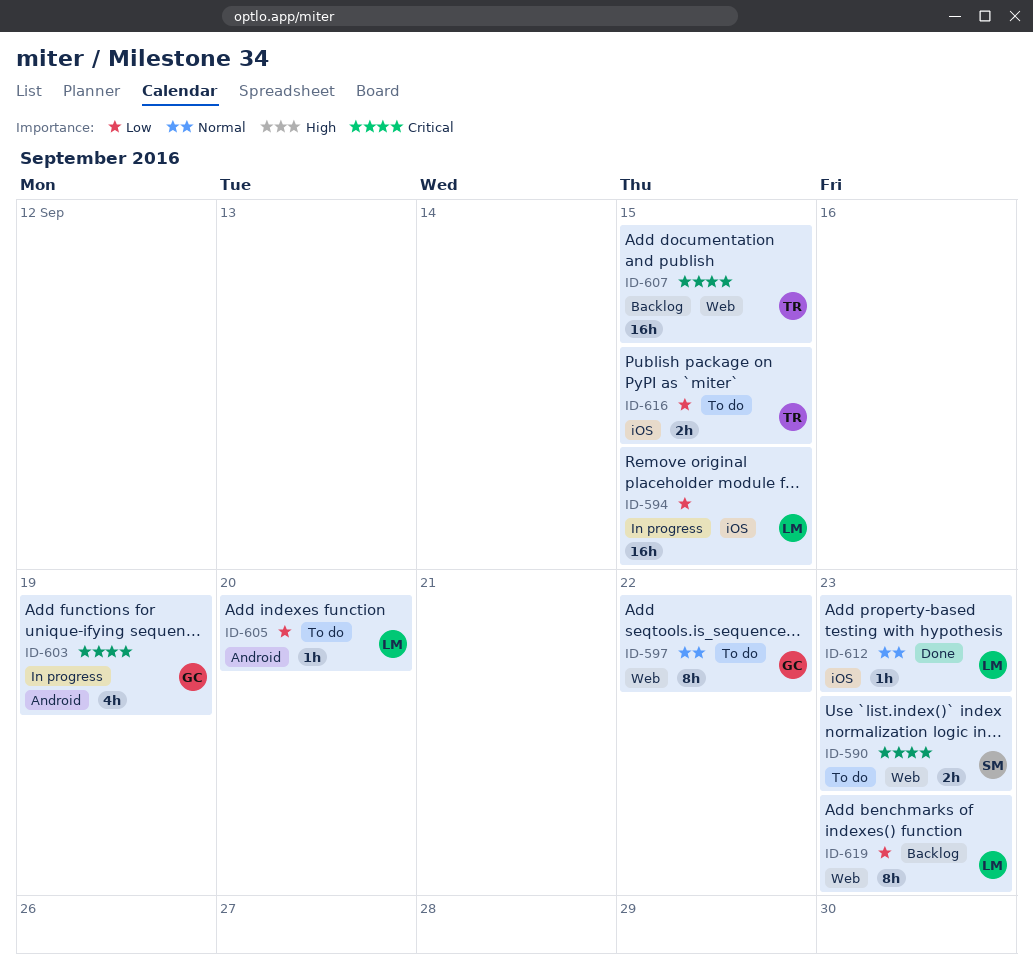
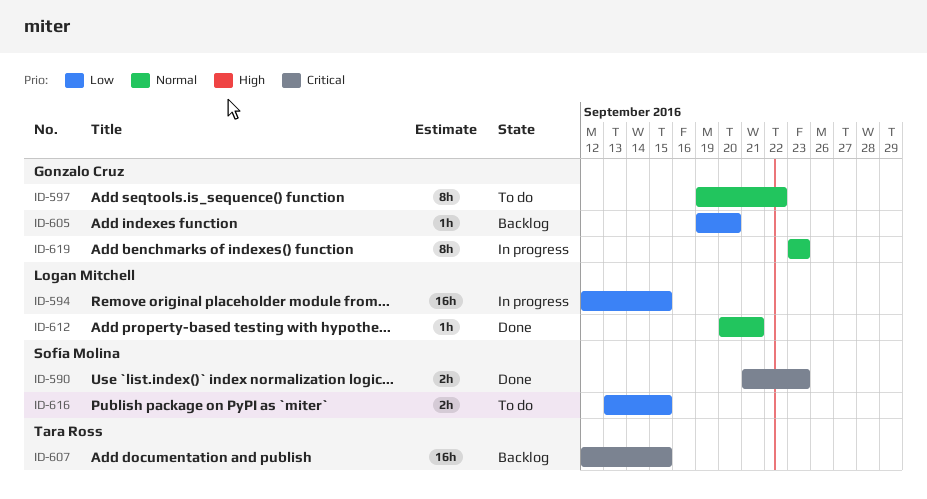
ID-590, status: To do -> Done
ID-603: present -> none
ID-605, status: To do -> Backlog
ID-605, owner: Logan Mitchell -> Gonzalo Cruz
ID-612, due: Sep 23 -> Sep 21
ID-616, owner: Tara Ross -> Sofía Molina
ID-619, status: Backlog -> In progress
ID-619, owner: Logan Mitchell -> Gonzalo Cruz
ID-619, priority: Low -> Normal

